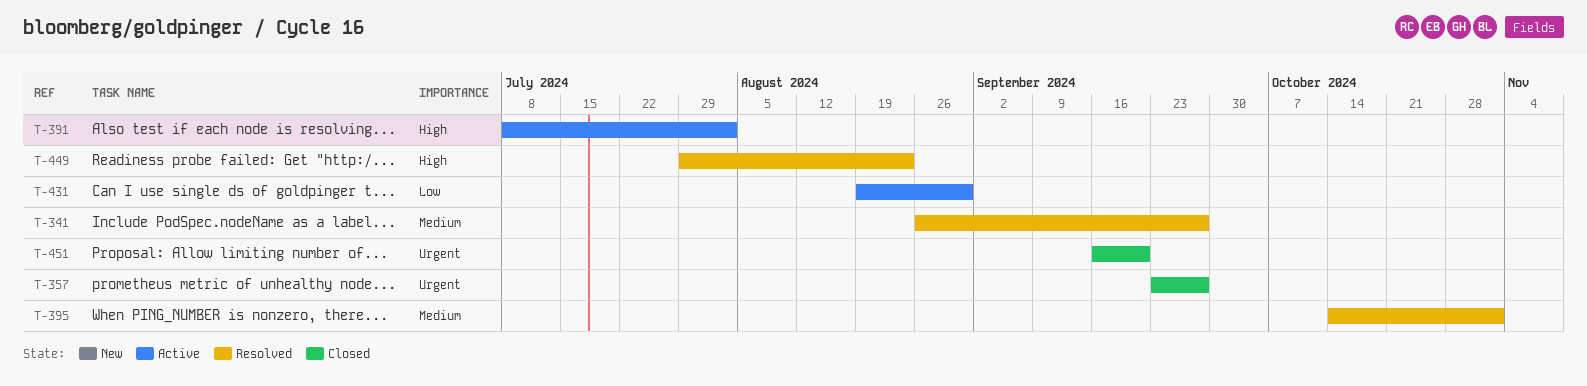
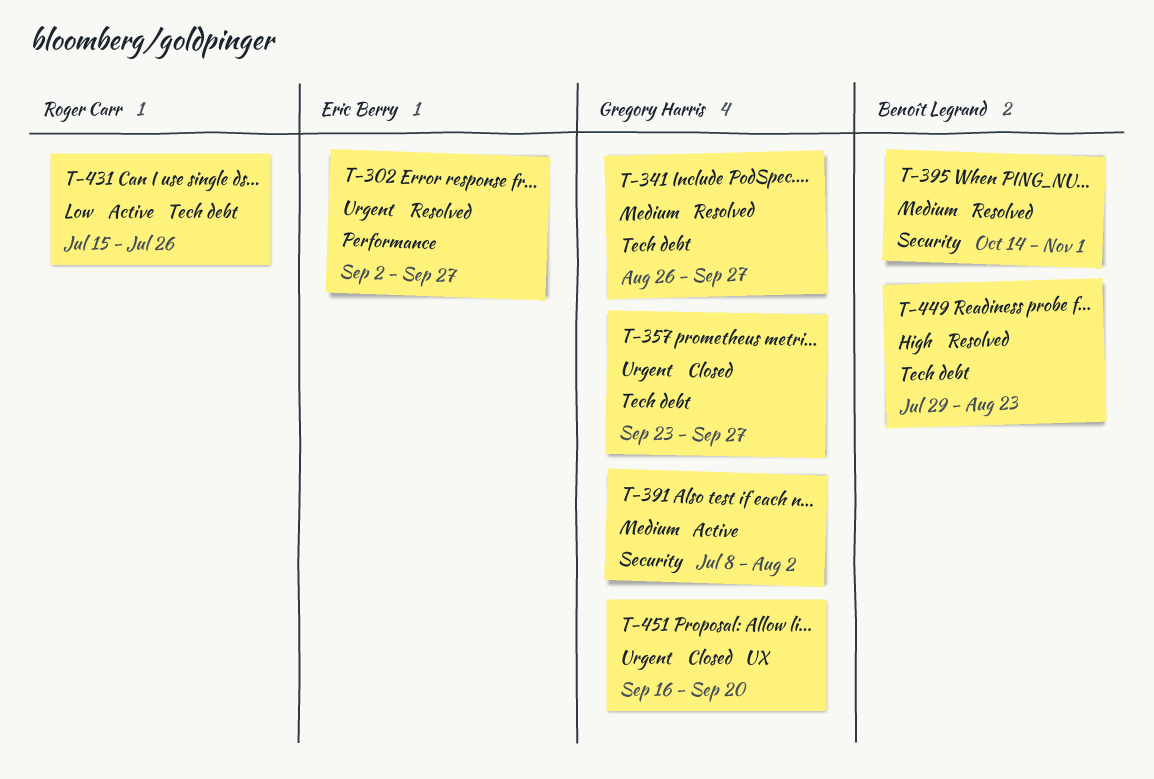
T-302: none -> present
T-391, priority: High -> Medium
T-431, start: Aug 19 -> Jul 15
T-431, due: Aug 30 -> Jul 26

